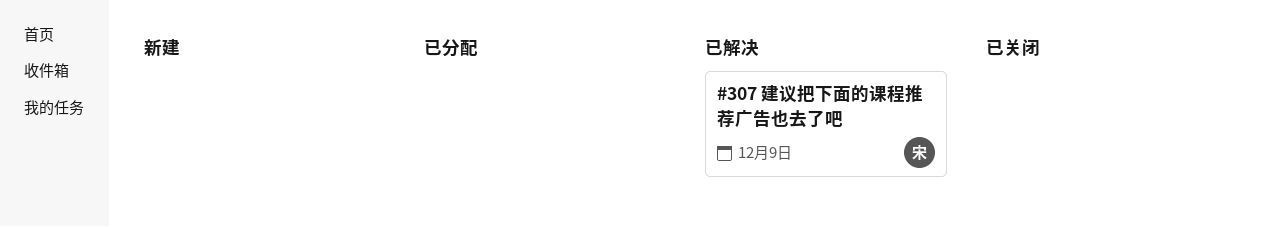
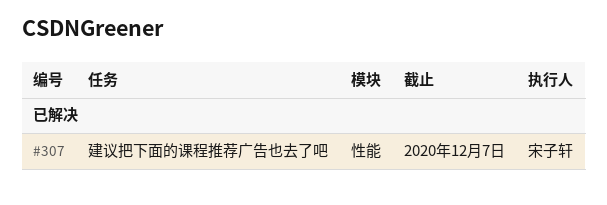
#307, due: Dec 9 -> Dec 7

